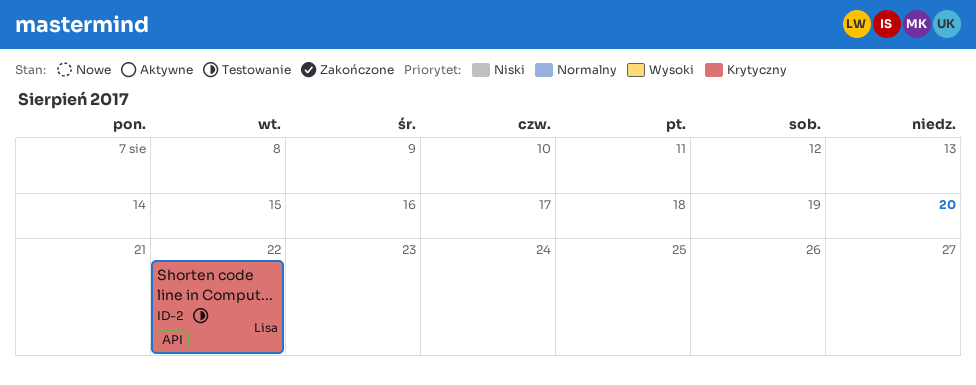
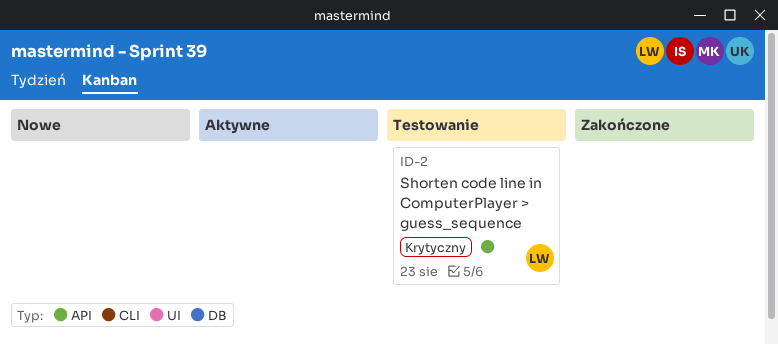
ID-2, due: Aug 22 -> Aug 23

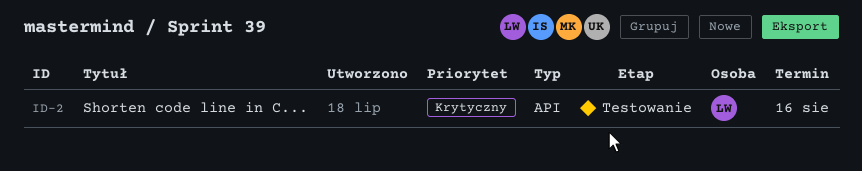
ID-2, due: Aug 23 -> Aug 16

